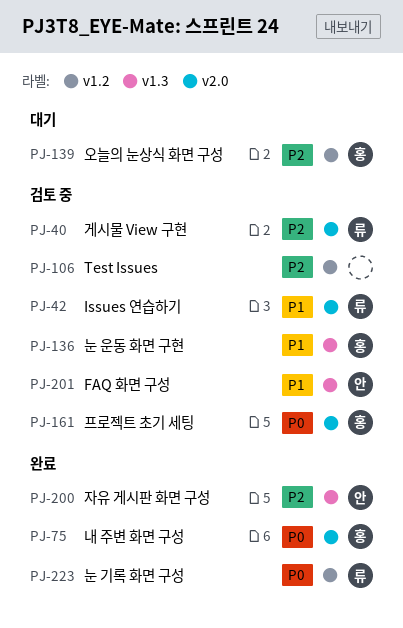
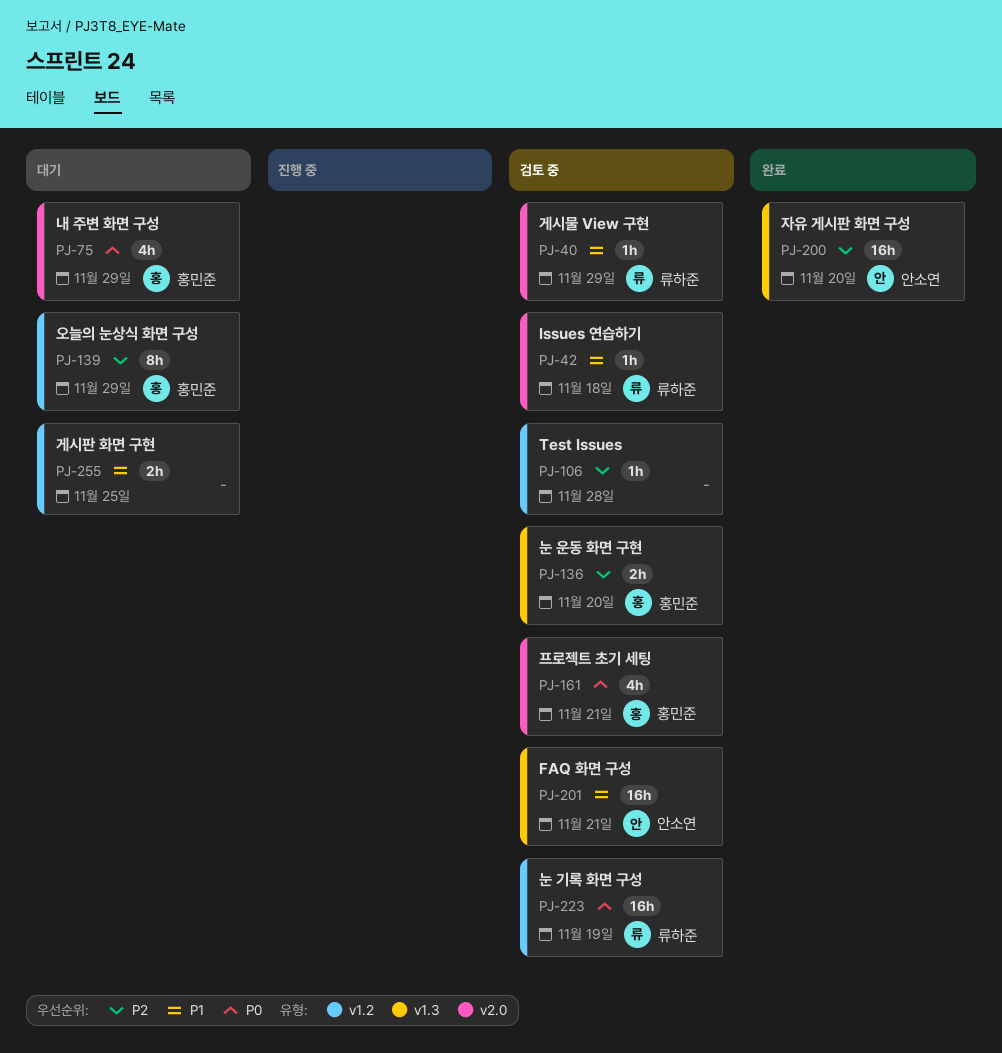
PJ-40, priority: P2 -> P1
PJ-75, status: 완료 -> 대기
PJ-136, priority: P1 -> P2
PJ-223, status: 완료 -> 검토 중
PJ-255: none -> present

